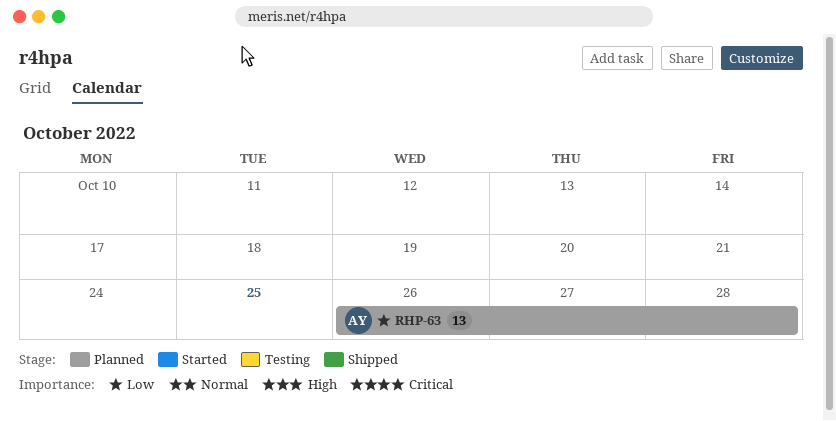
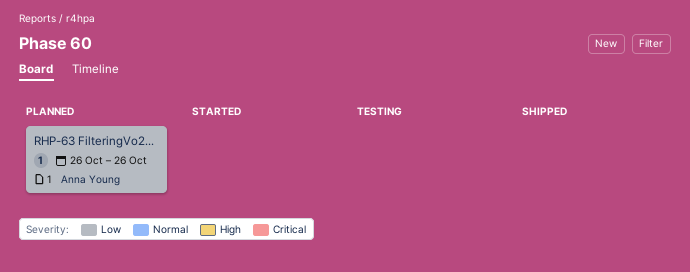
RHP-63, estimate: 13 -> 1
RHP-63, due: Oct 28 -> Oct 26

